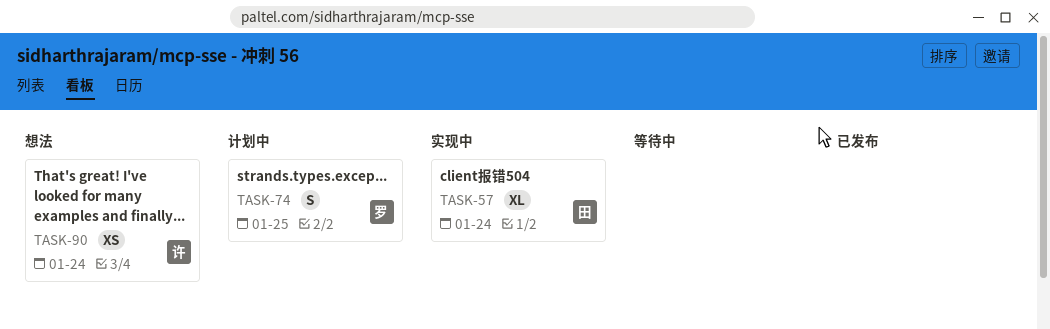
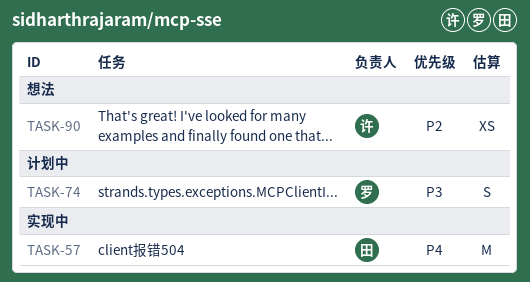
TASK-57, estimate: XL -> M

